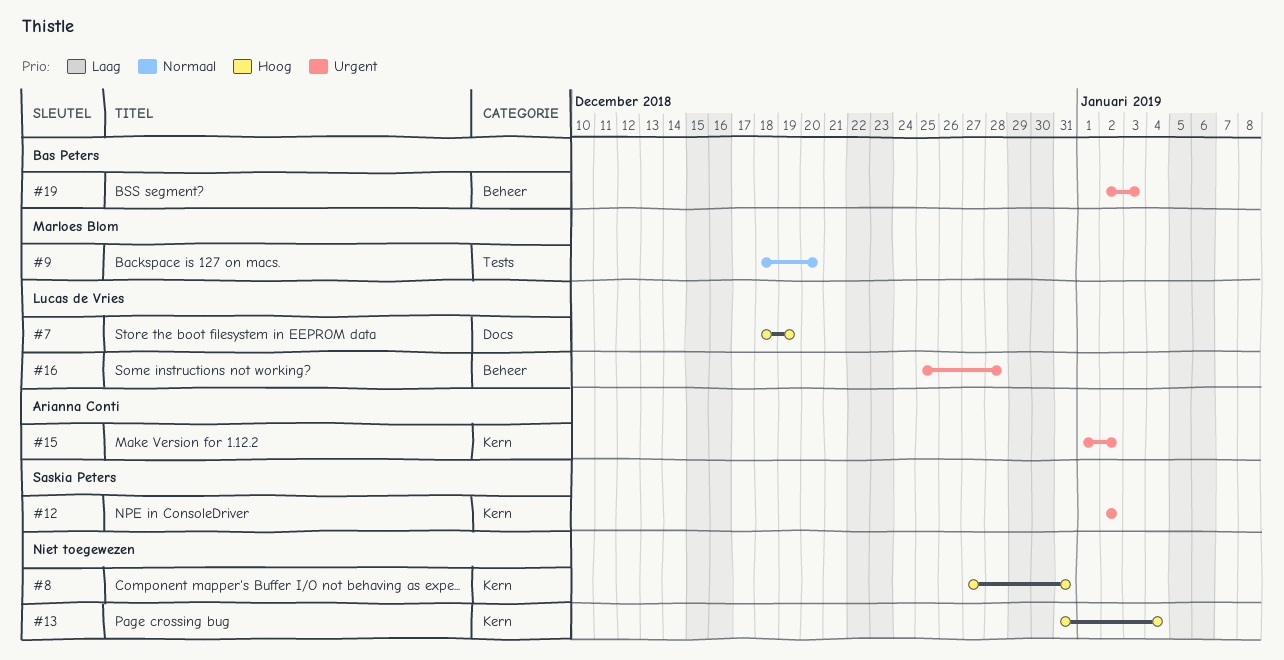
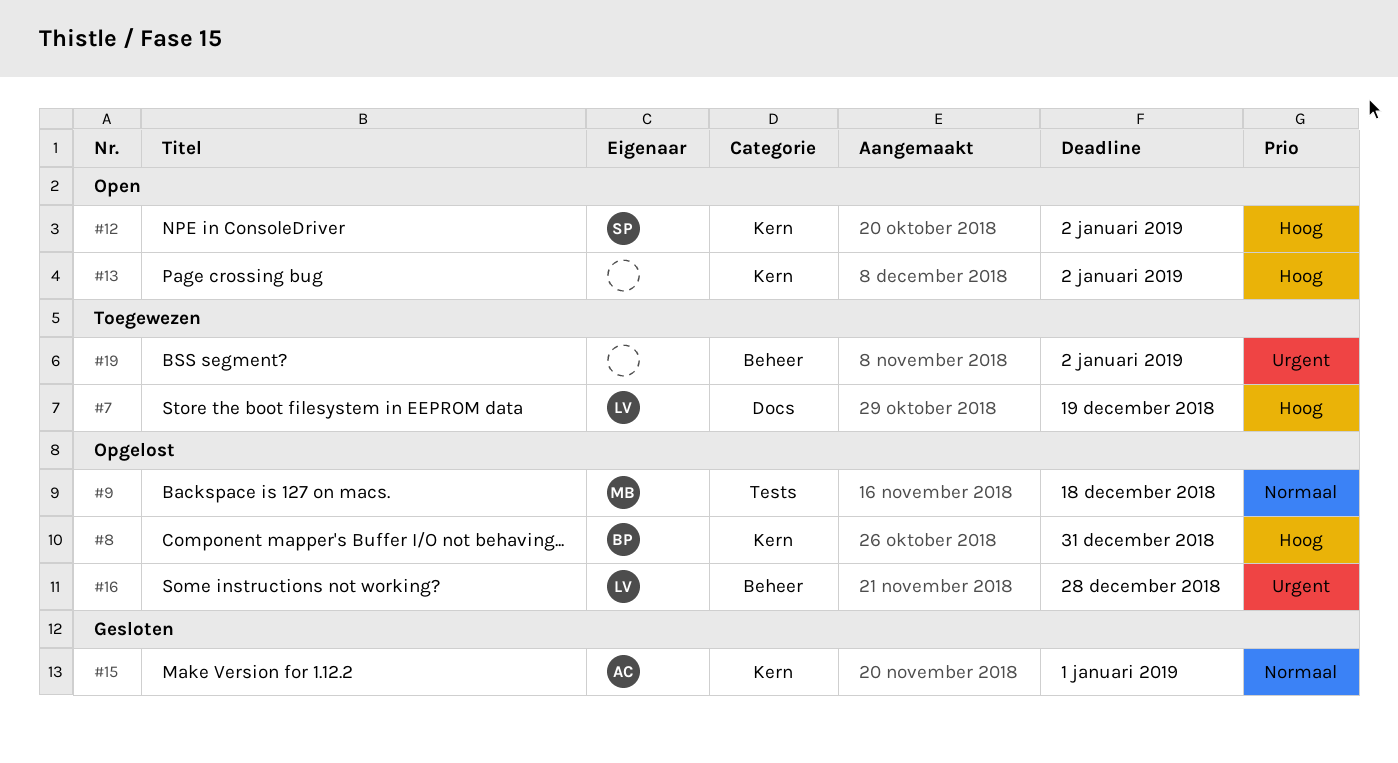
#8, owner: none -> Bas Peters
#9, due: Dec 20 -> Dec 18
#12, priority: Urgent -> Hoog
#13, due: Jan 4 -> Jan 2
#15, priority: Urgent -> Normaal
#15, due: Jan 2 -> Jan 1
#19, owner: Bas Peters -> none
#19, due: Jan 3 -> Jan 2

